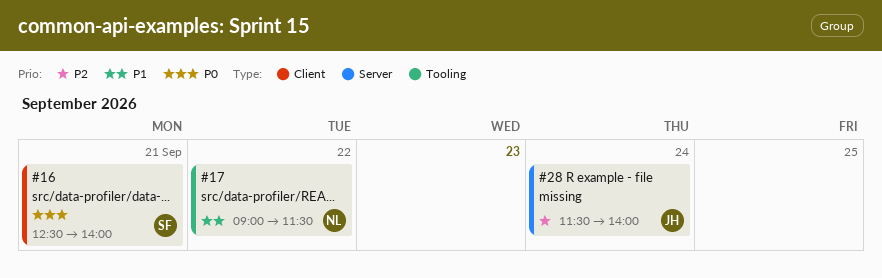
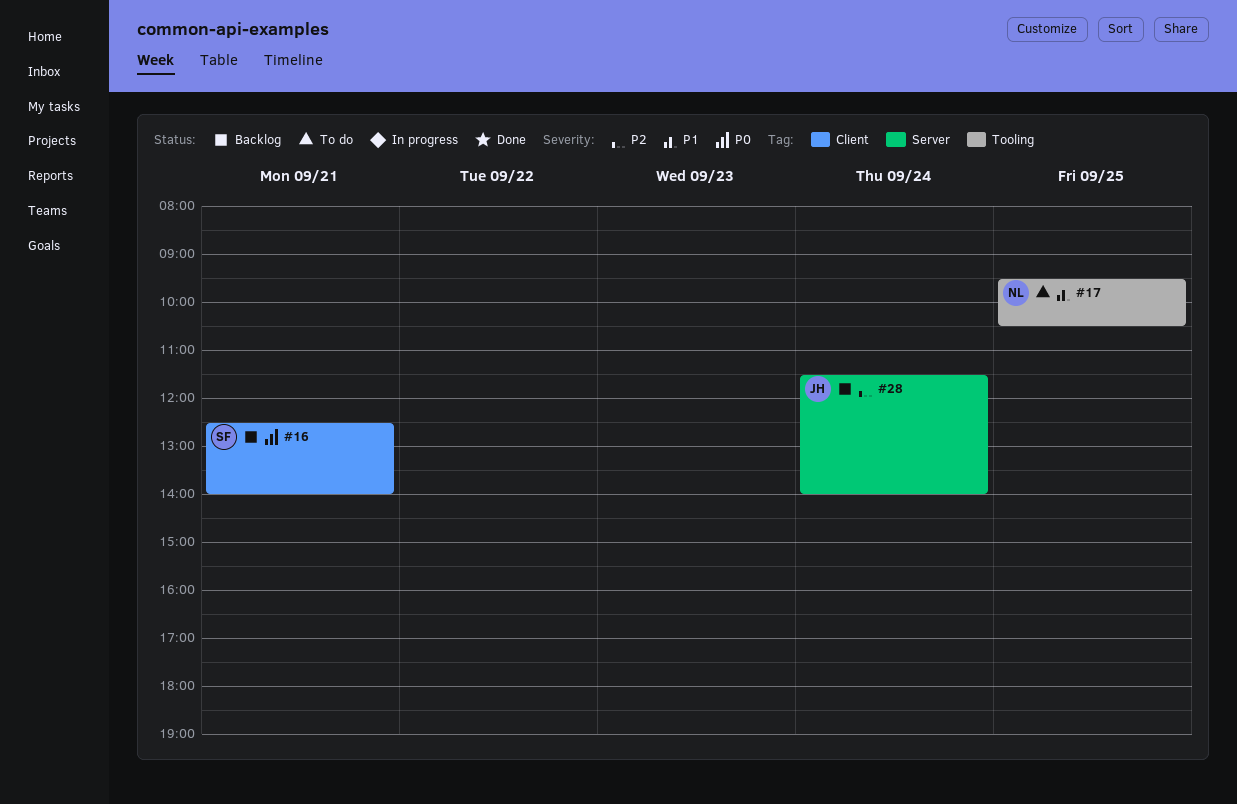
#17, day: Sep 22 -> Sep 25
#17, begins: 09:00 -> 09:30
#17, ends: 11:30 -> 10:30

